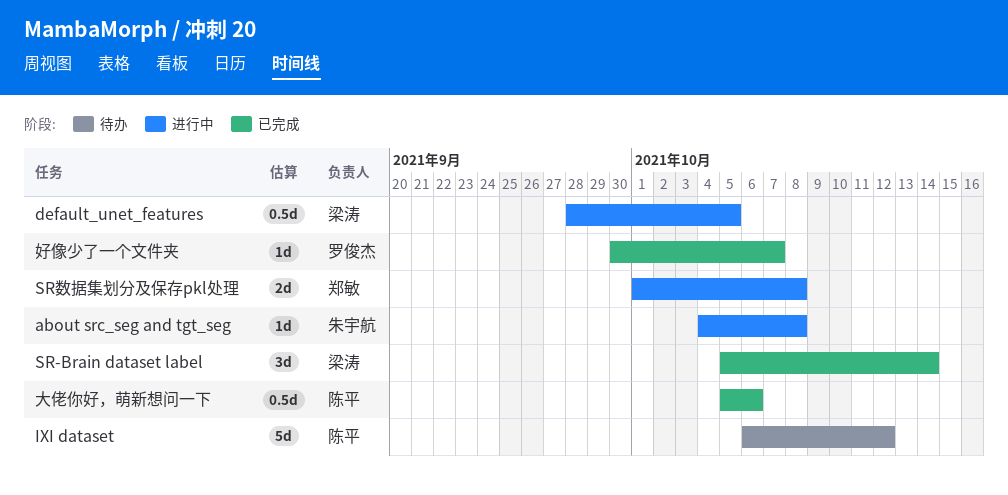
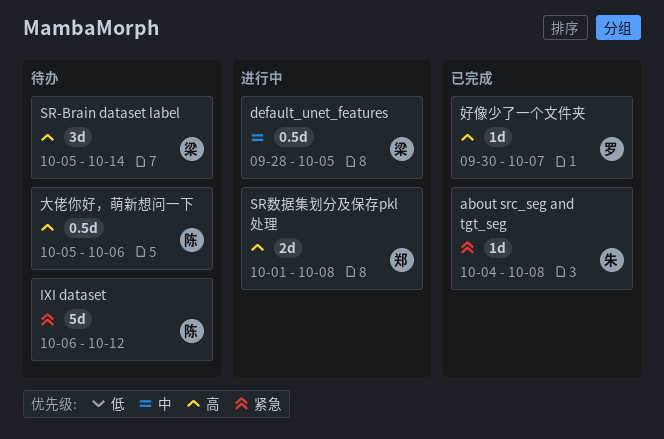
about src_seg and tgt_seg, status: 进行中 -> 已完成
SR-Brain dataset label, status: 已完成 -> 待办
大佬你好，萌新想问一下, status: 已完成 -> 待办

